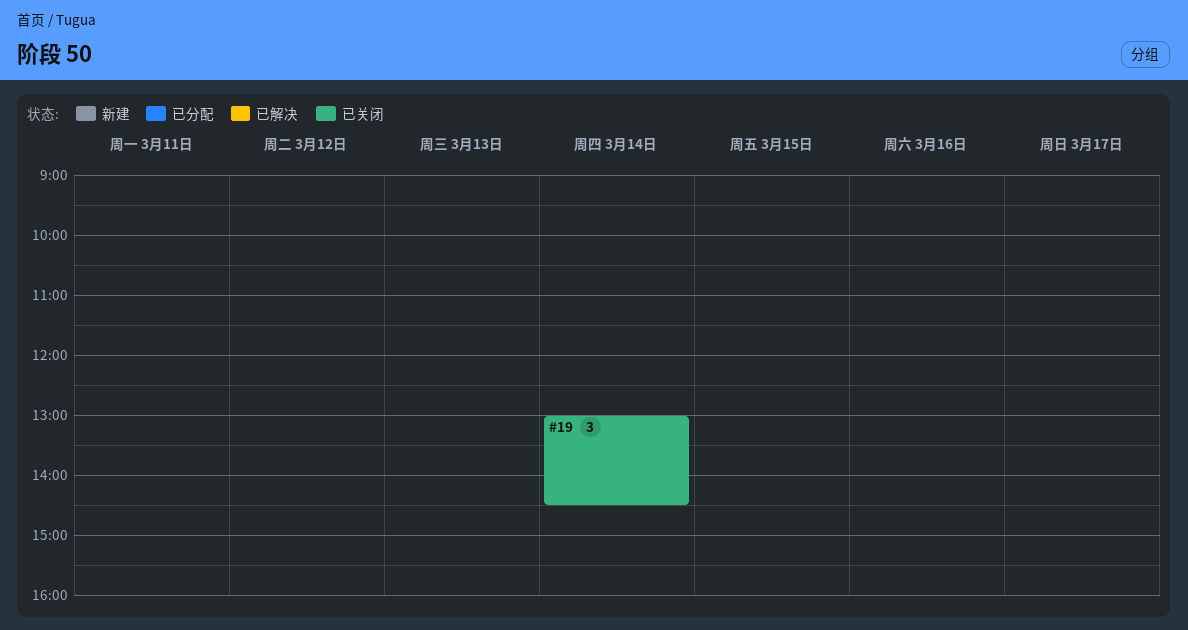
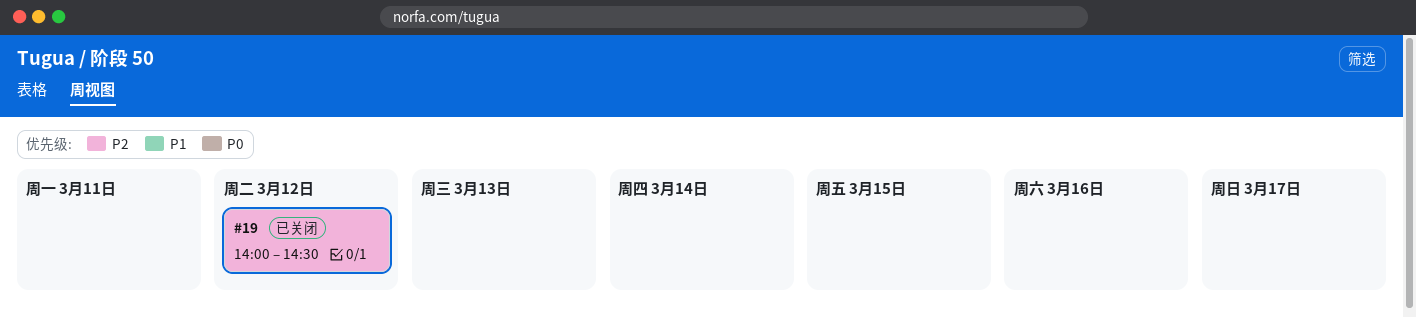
#19, day: Mar 14 -> Mar 12
#19, begins: 13:00 -> 14:00

